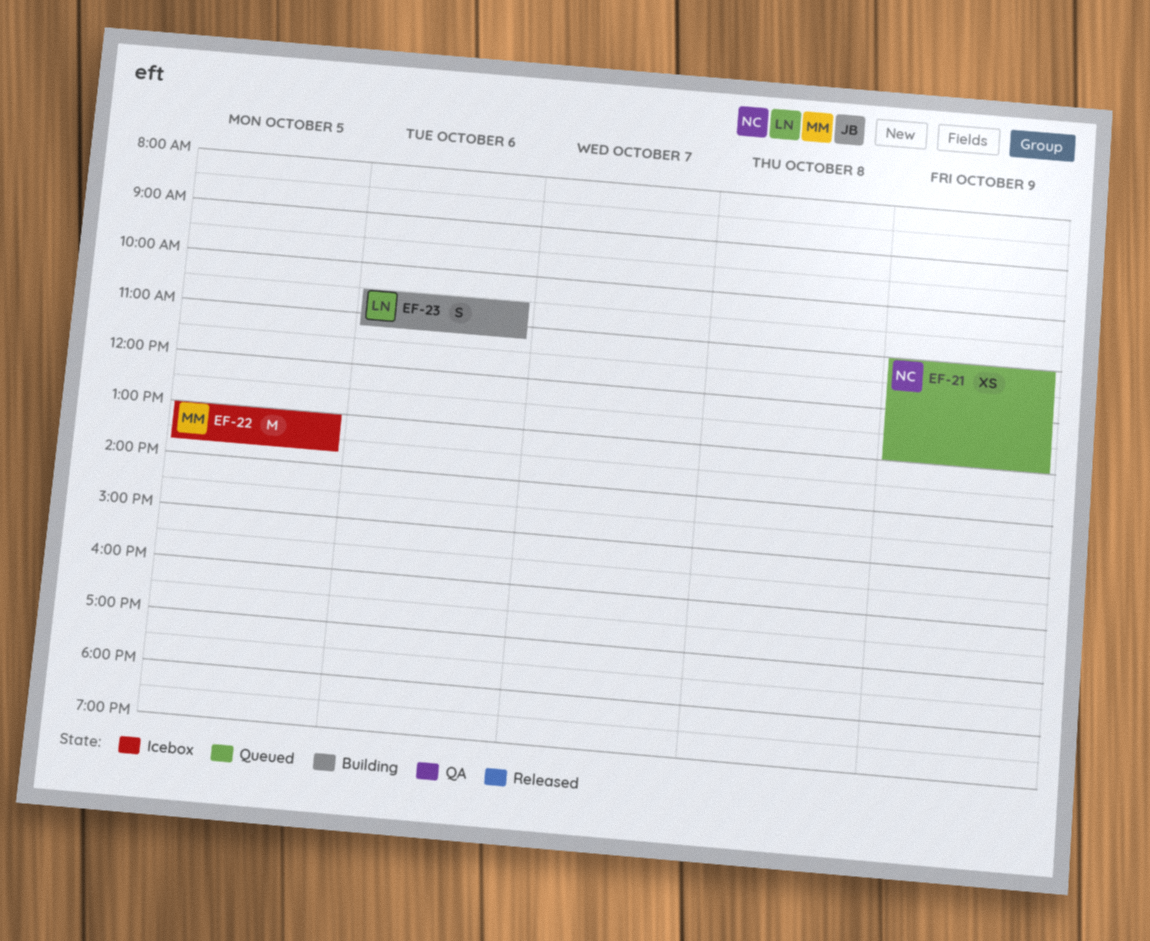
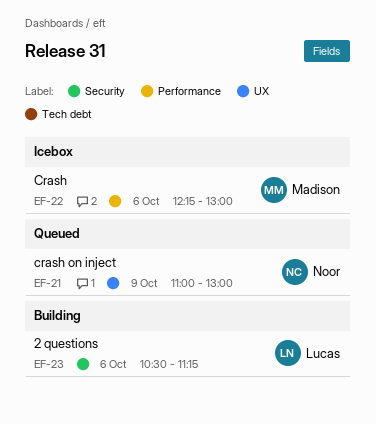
EF-22, day: Oct 5 -> Oct 6
EF-22, begins: 13:00 -> 12:15
EF-22, ends: 13:45 -> 13:00

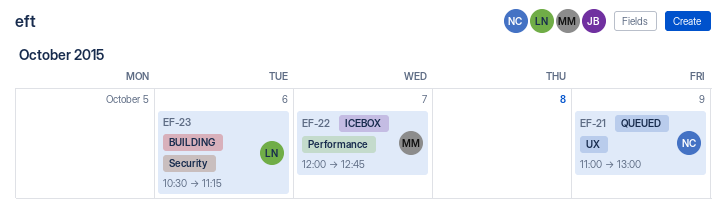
EF-22, day: Oct 6 -> Oct 7
EF-22, begins: 12:15 -> 12:00
EF-22, ends: 13:00 -> 12:45

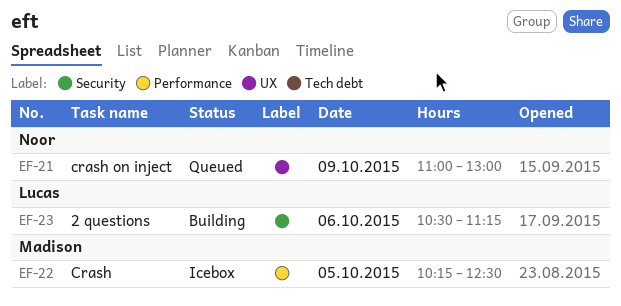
EF-22, day: Oct 7 -> Oct 5
EF-22, begins: 12:00 -> 10:15
EF-22, ends: 12:45 -> 12:30

